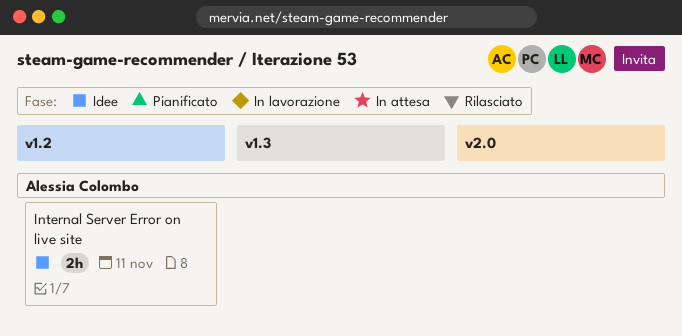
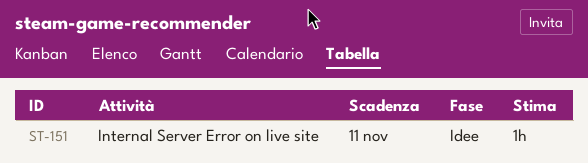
Internal Server Error on live site, estimate: 2h -> 1h

